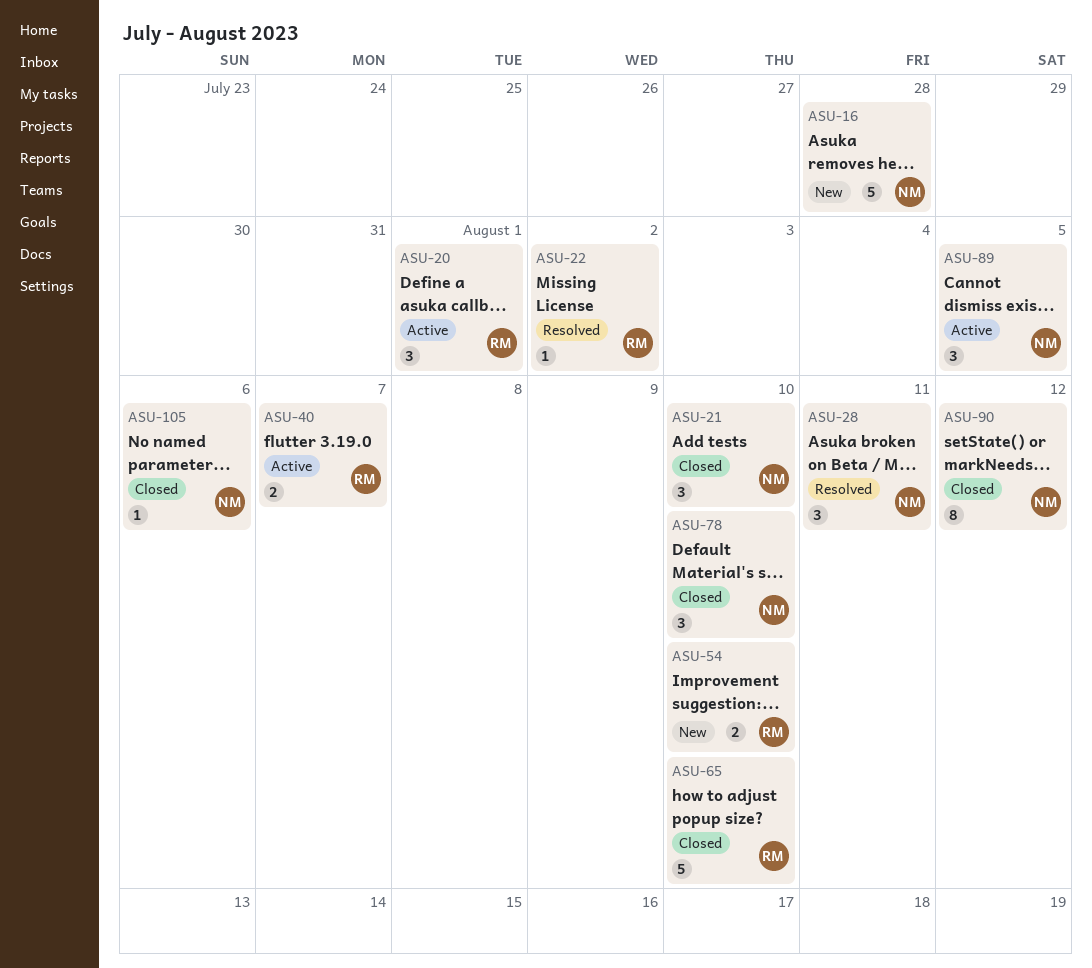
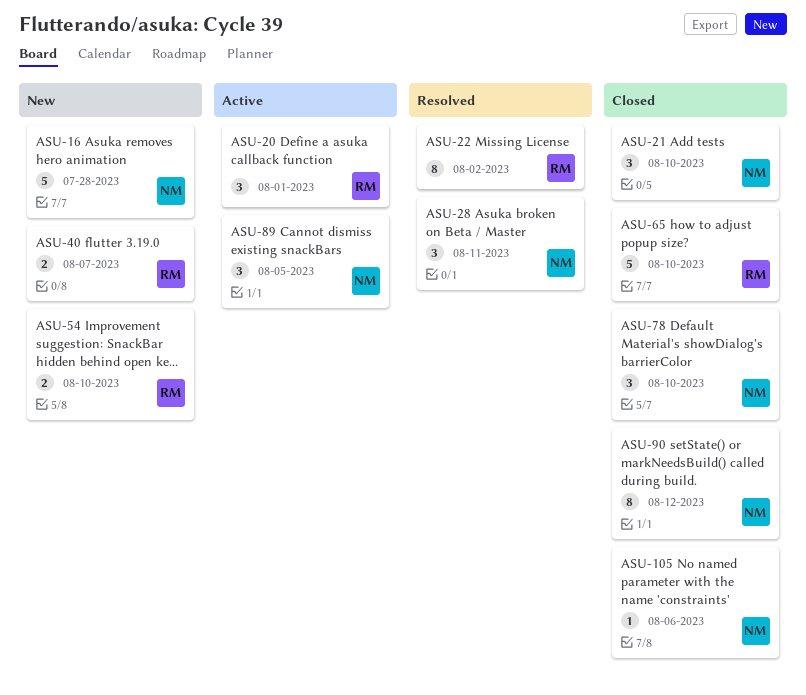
ASU-22, estimate: 1 -> 8
ASU-40, status: Active -> New

